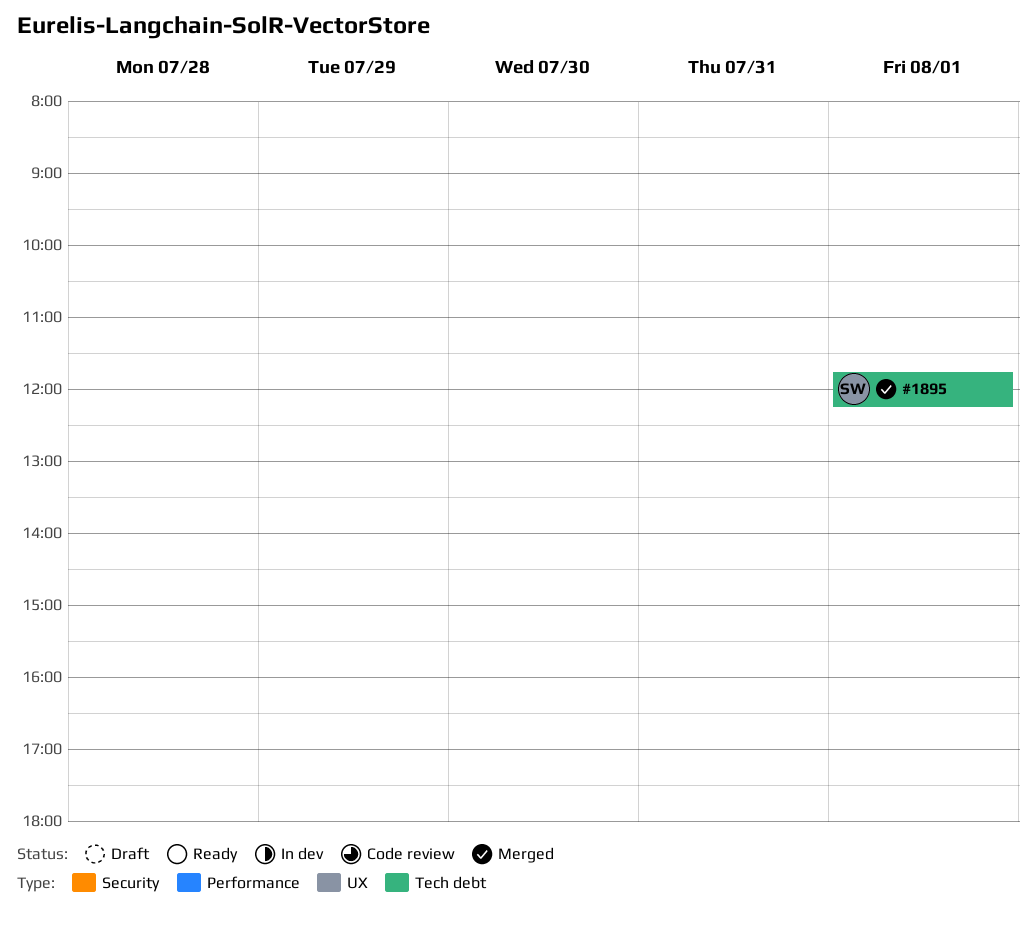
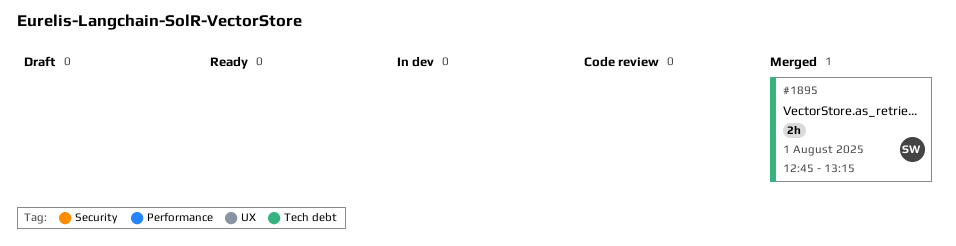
#1895, begins: 11:45 -> 12:45
#1895, ends: 12:15 -> 13:15

